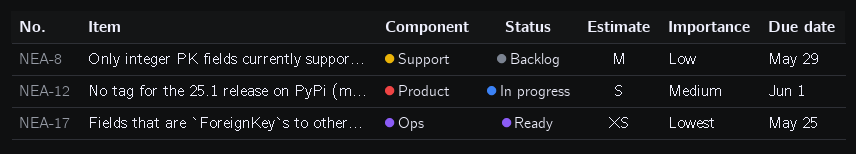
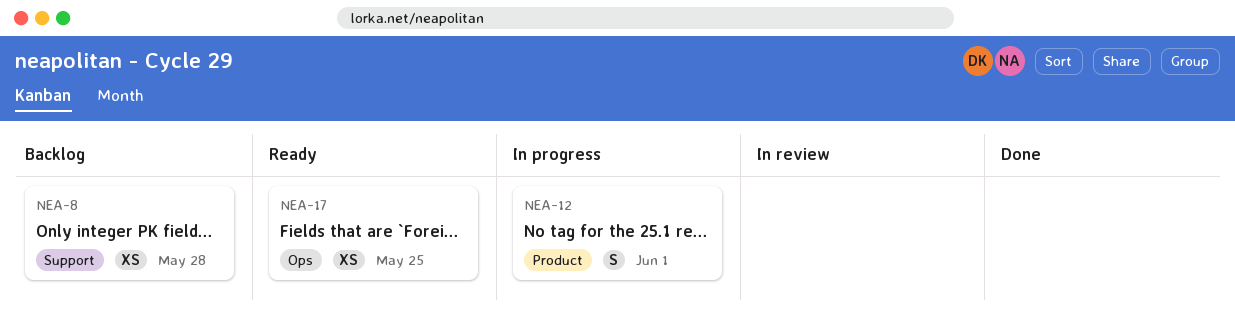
NEA-8, estimate: M -> XS
NEA-8, due: May 29 -> May 28

